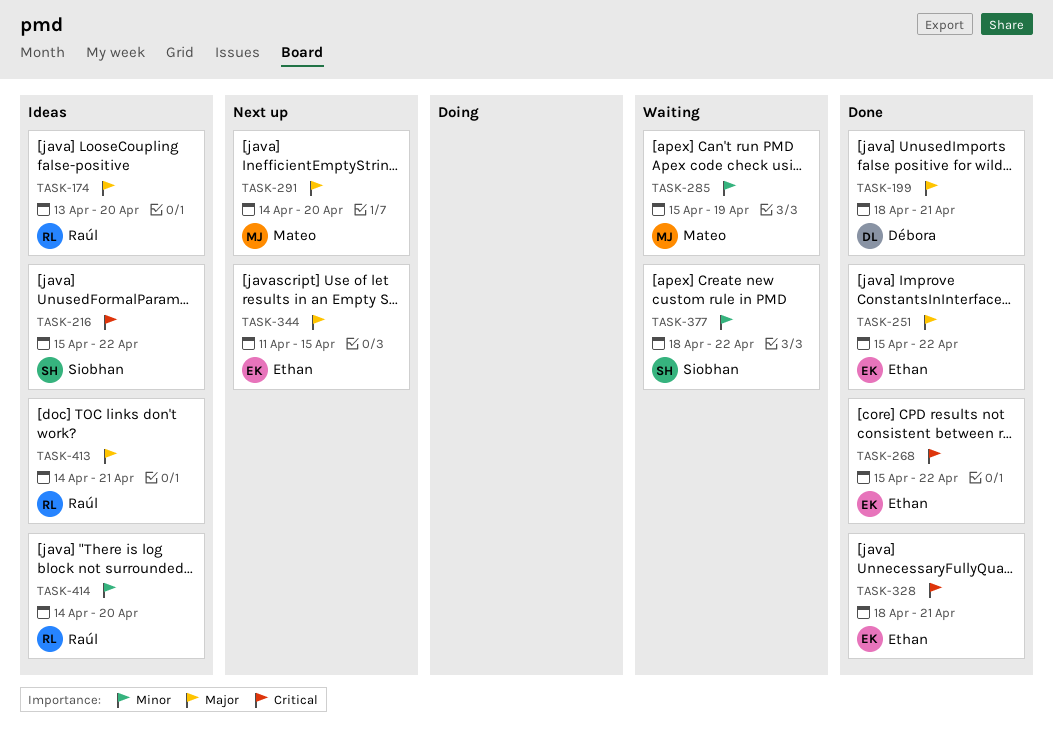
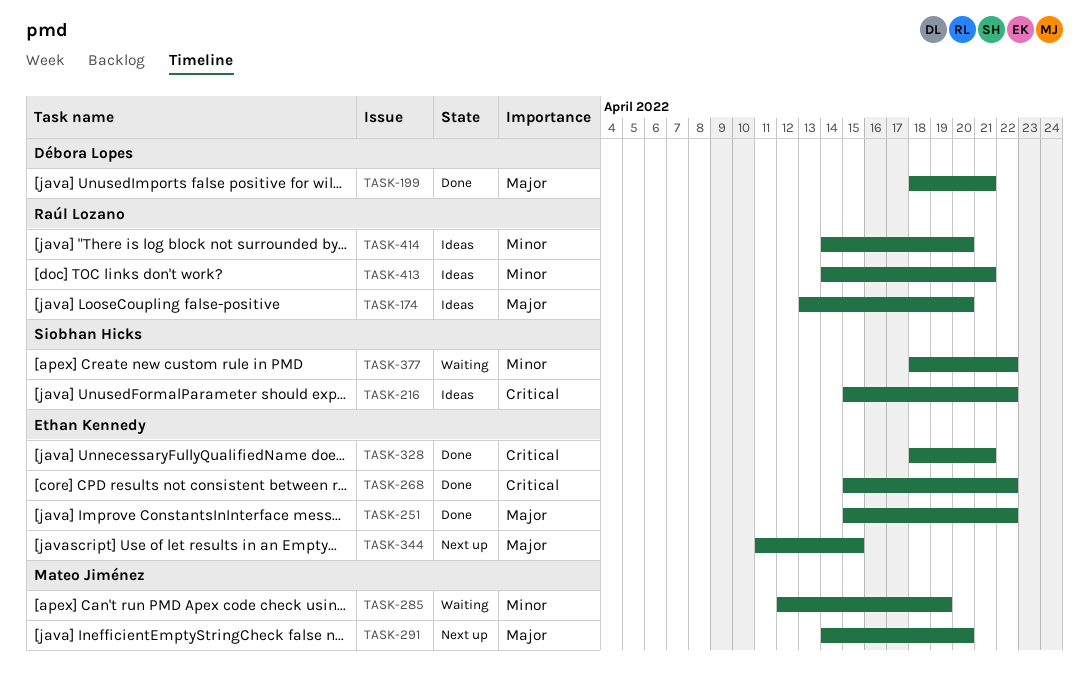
TASK-285, start: Apr 15 -> Apr 12
TASK-413, priority: Major -> Minor

